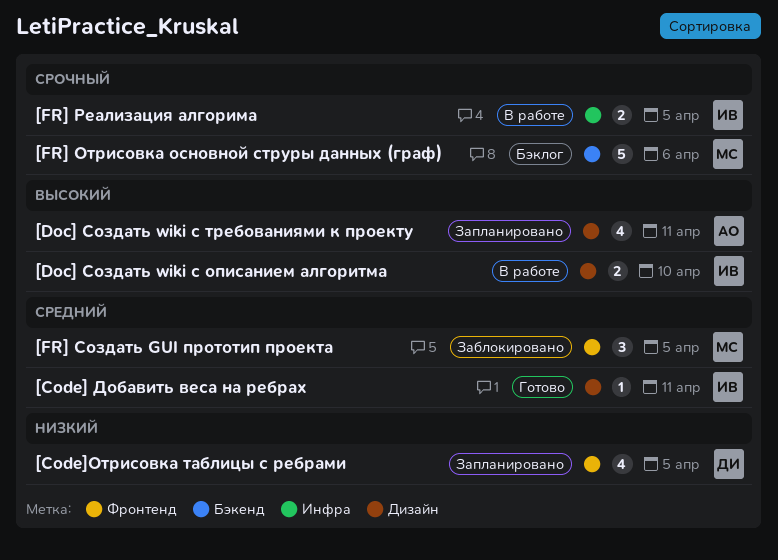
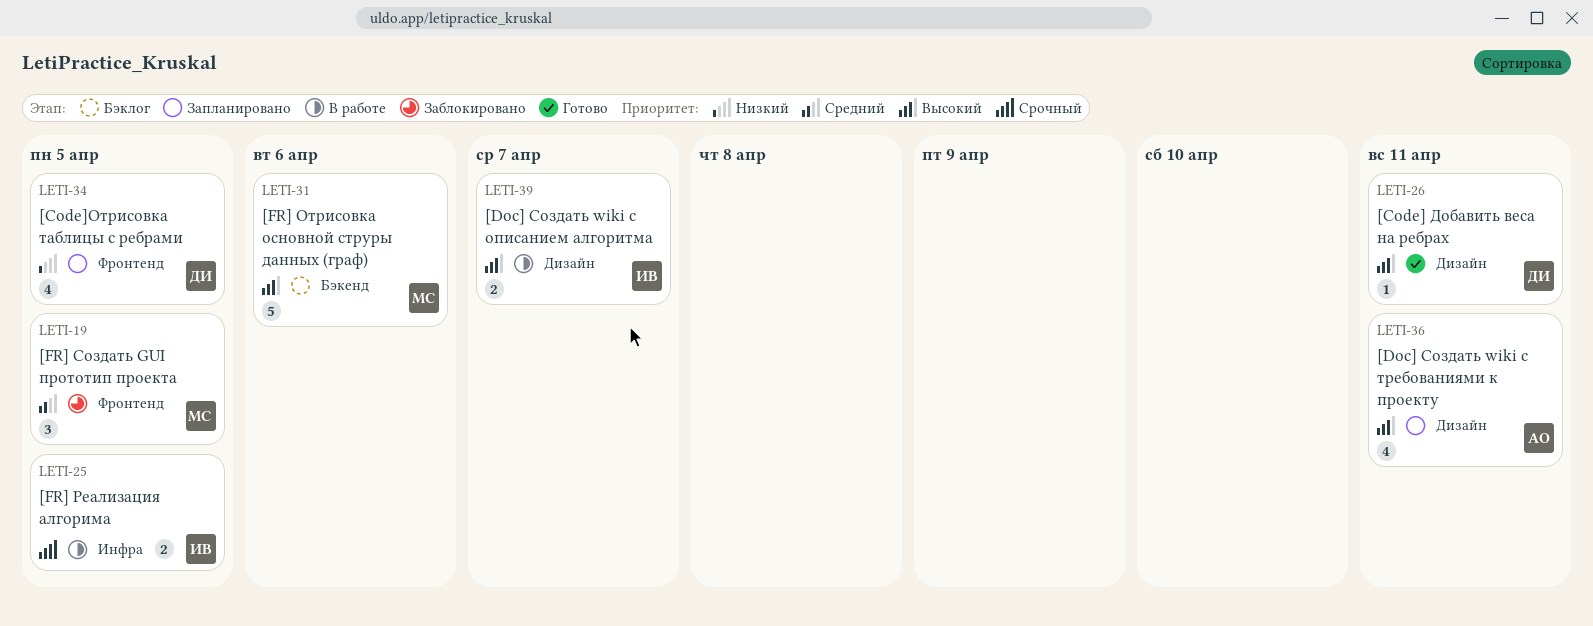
[Code] Добавить веса на ребрах, owner: ИВ -> ДИ
[Code] Добавить веса на ребрах, priority: Средний -> Высокий
[Doc] Создать wiki с описанием алгоритма, due: Apr 10 -> Apr 7
[FR] Отрисовка основной струры данных (граф), priority: Срочный -> Высокий

